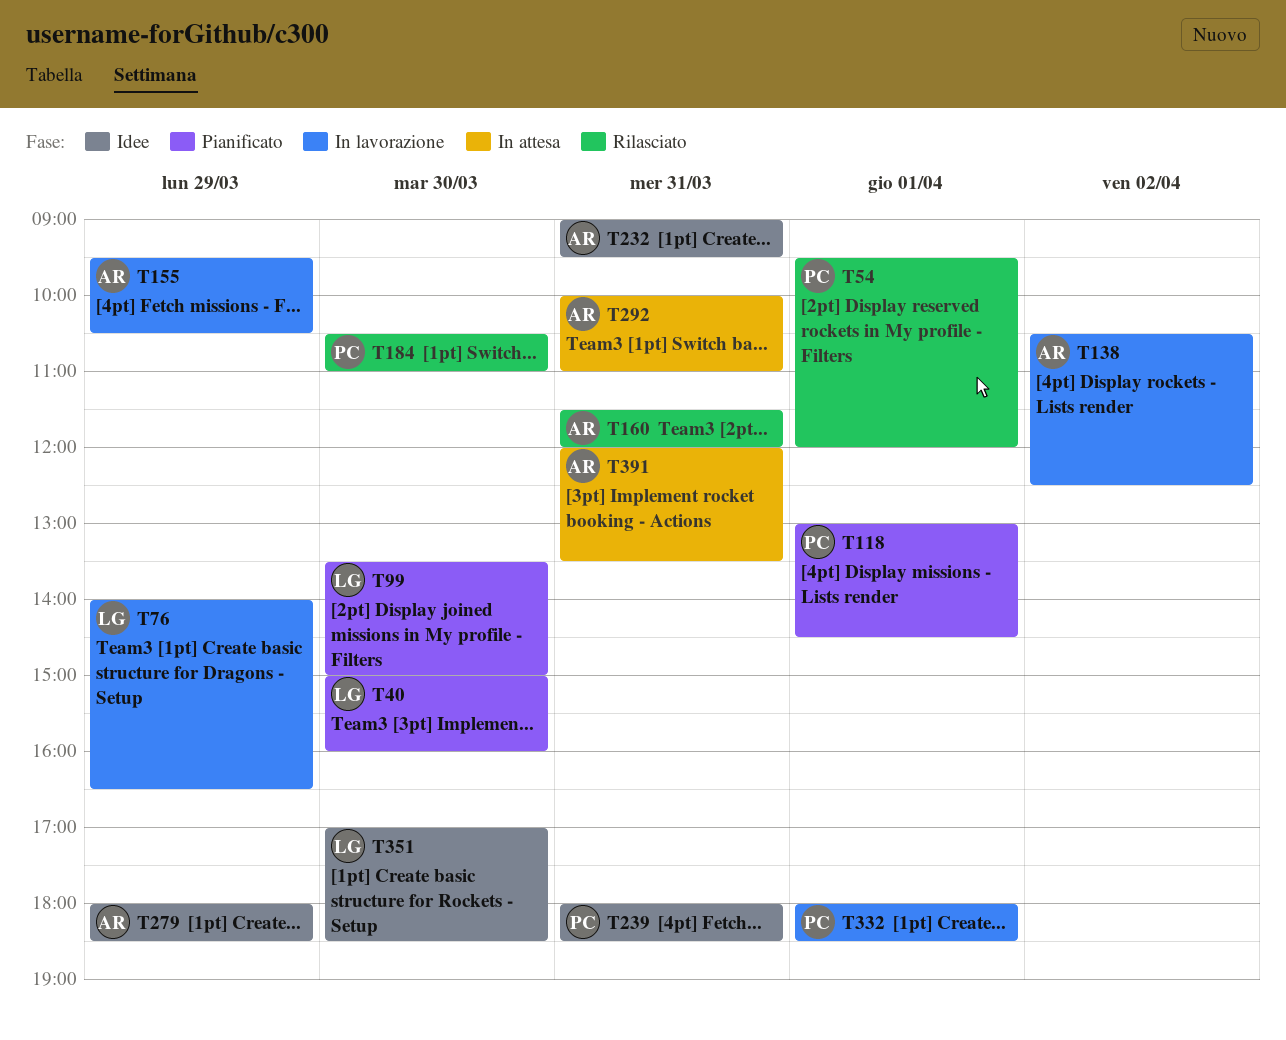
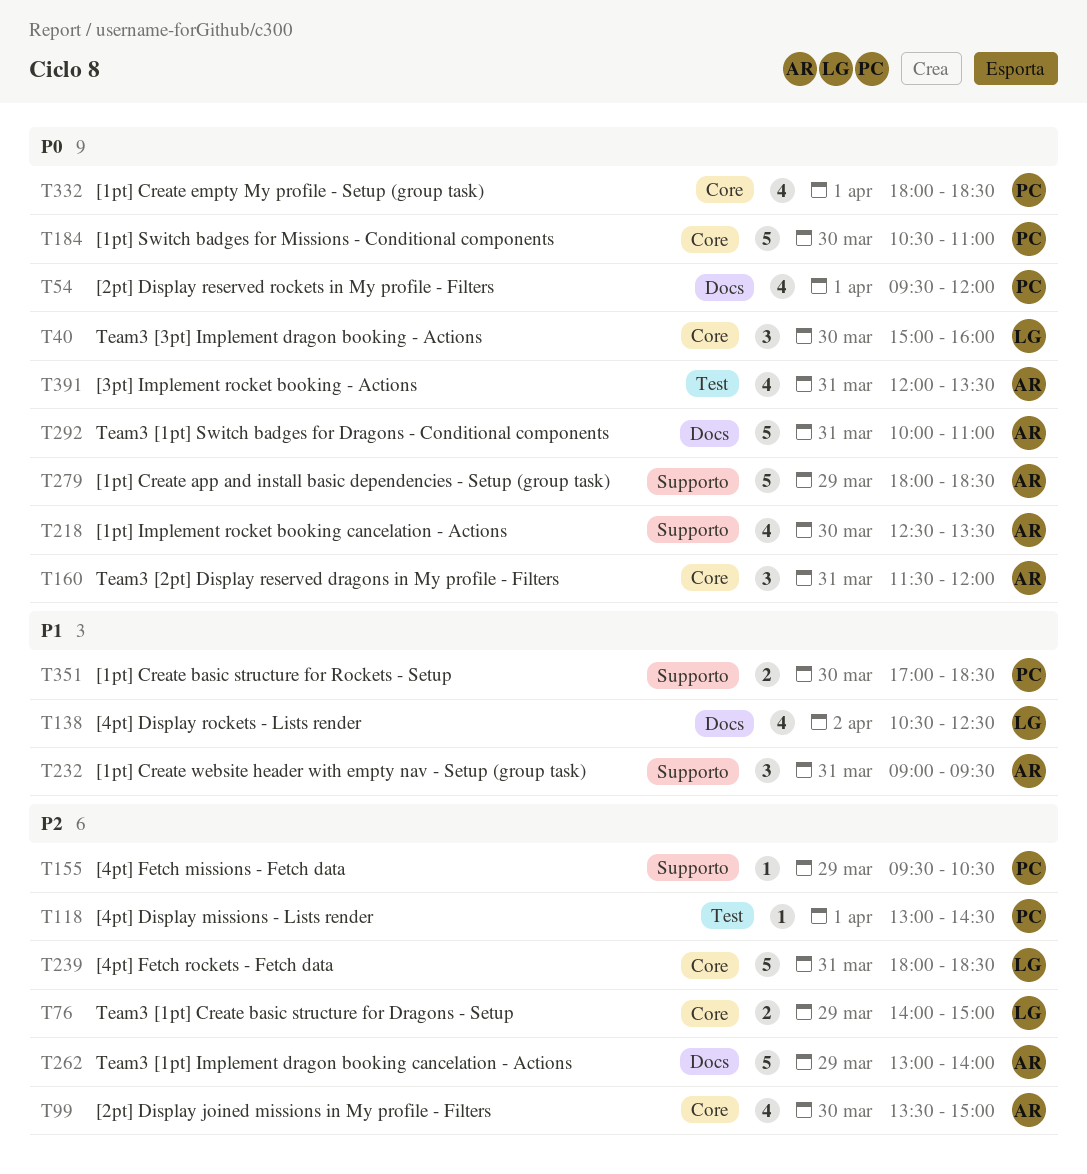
T76, ends: 16:30 -> 15:00
T99, owner: LG -> AR
T138, owner: AR -> LG
T155, owner: AR -> PC
T218: none -> present
T239, owner: PC -> LG
T262: none -> present
T351, owner: LG -> PC

